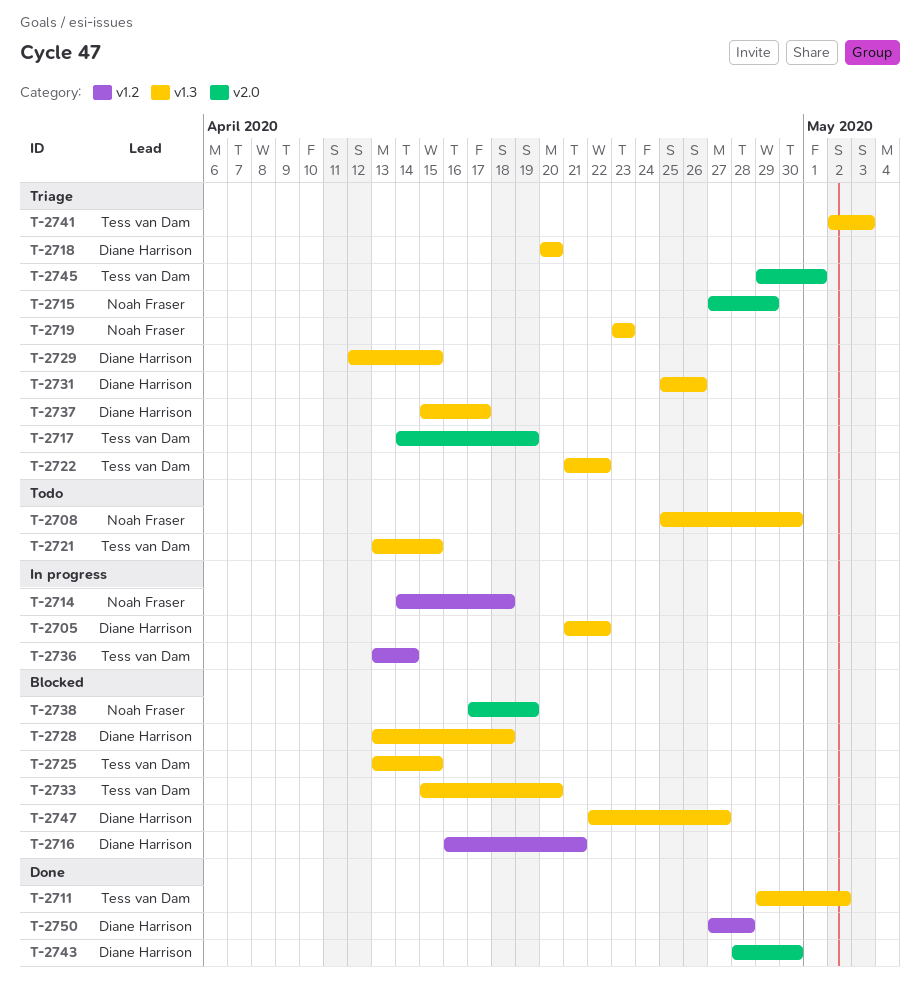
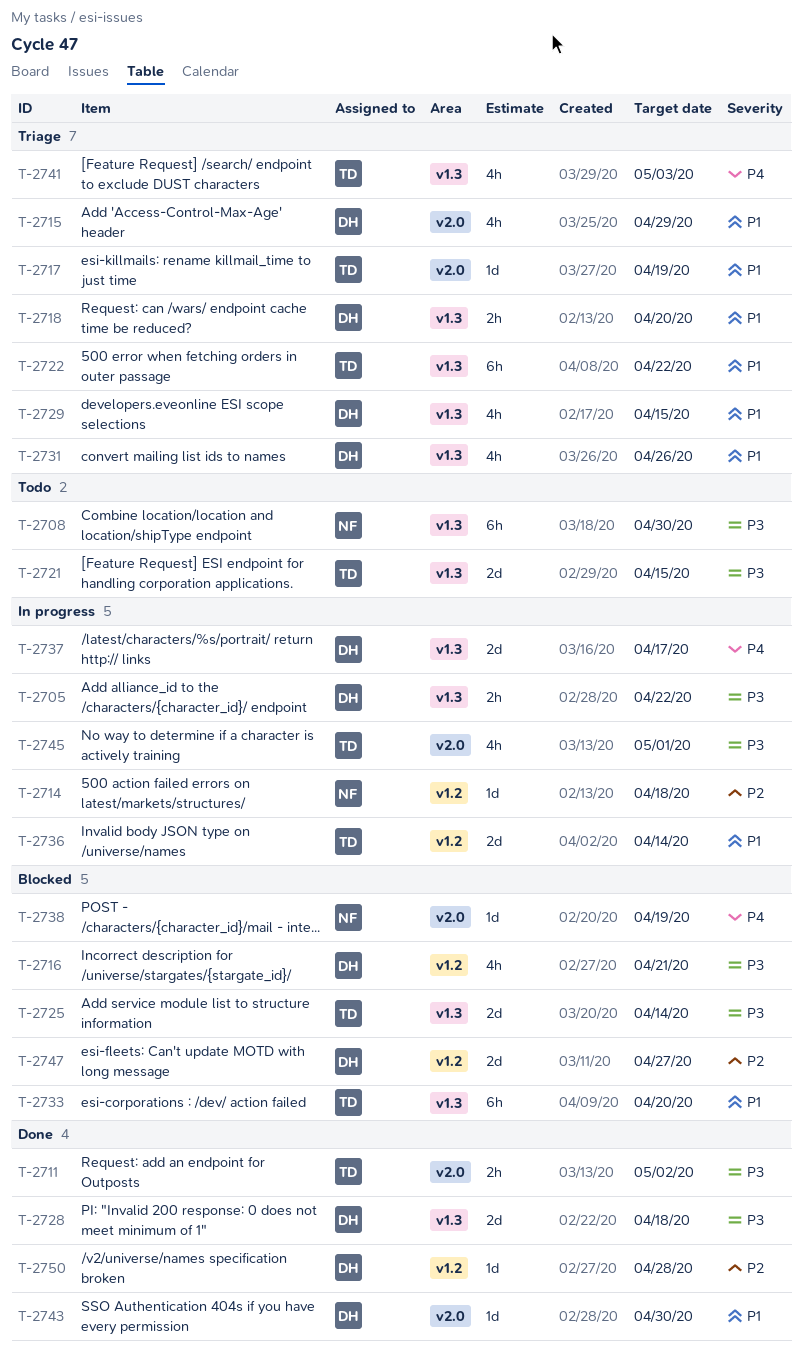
T-2711, label: v1.3 -> v2.0
T-2715, owner: Noah Fraser -> Diane Harrison
T-2719: present -> none
T-2725, due: Apr 15 -> Apr 14
T-2728, status: Blocked -> Done
T-2737, status: Triage -> In progress
T-2745, status: Triage -> In progress
T-2747, label: v1.3 -> v1.2

